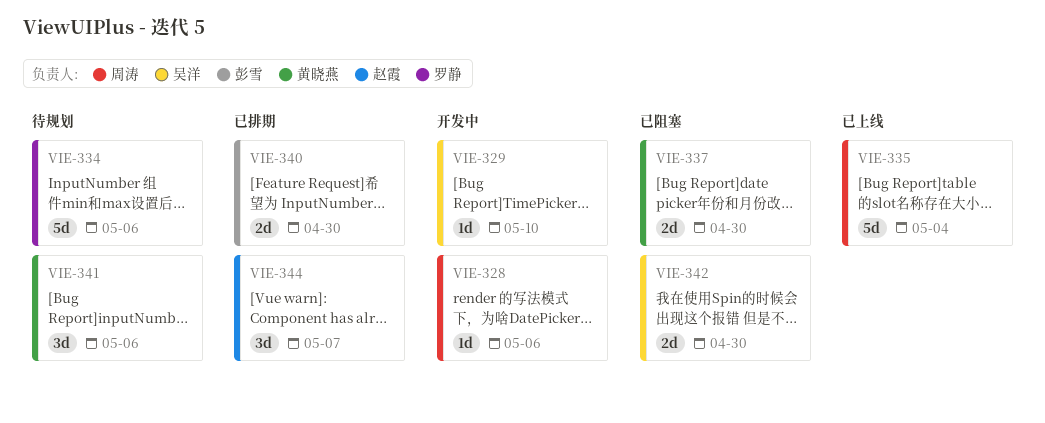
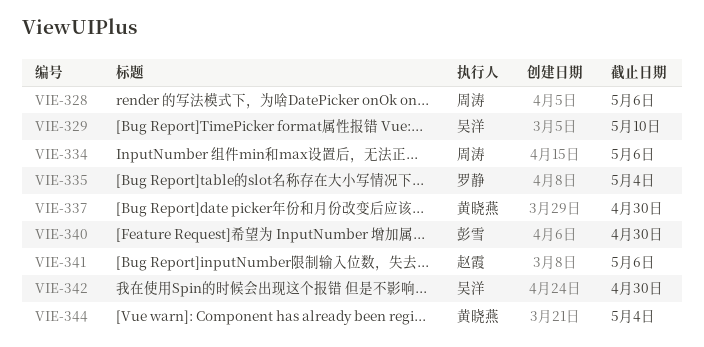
VIE-334, owner: 罗静 -> 周涛
VIE-335, owner: 周涛 -> 罗静
VIE-341, owner: 黄晓燕 -> 赵霞
VIE-344, owner: 赵霞 -> 黄晓燕
VIE-344, due: May 7 -> May 4

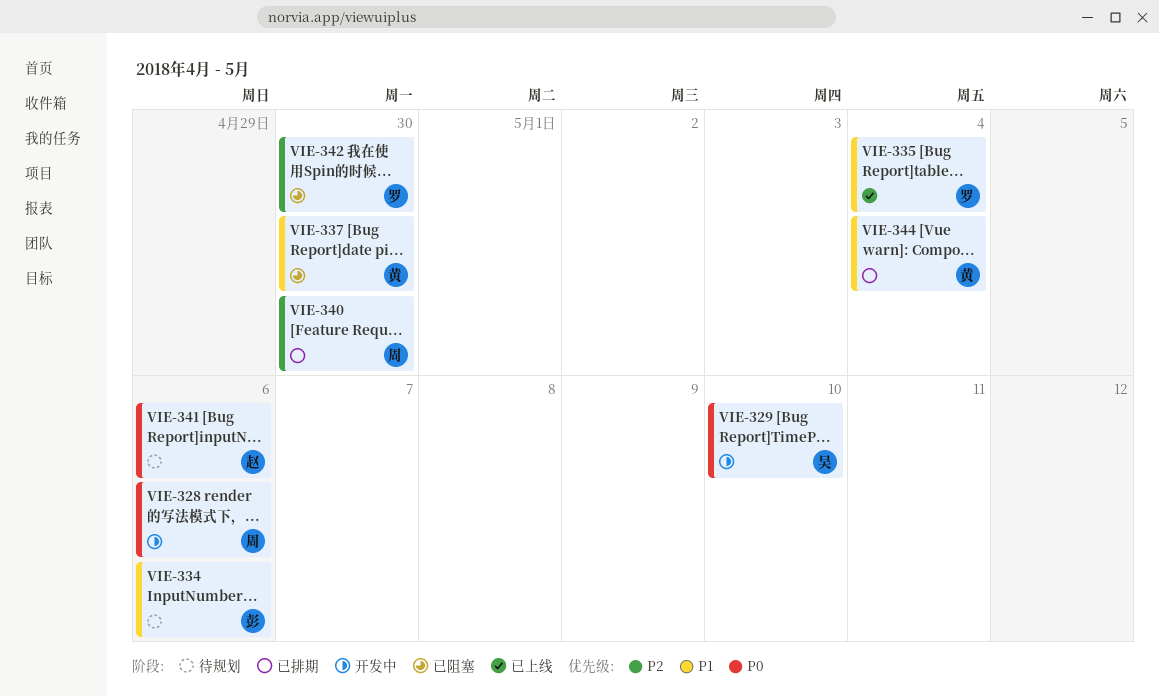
VIE-334, owner: 周涛 -> 彭雪
VIE-340, owner: 彭雪 -> 周涛
VIE-342, owner: 吴洋 -> 罗静

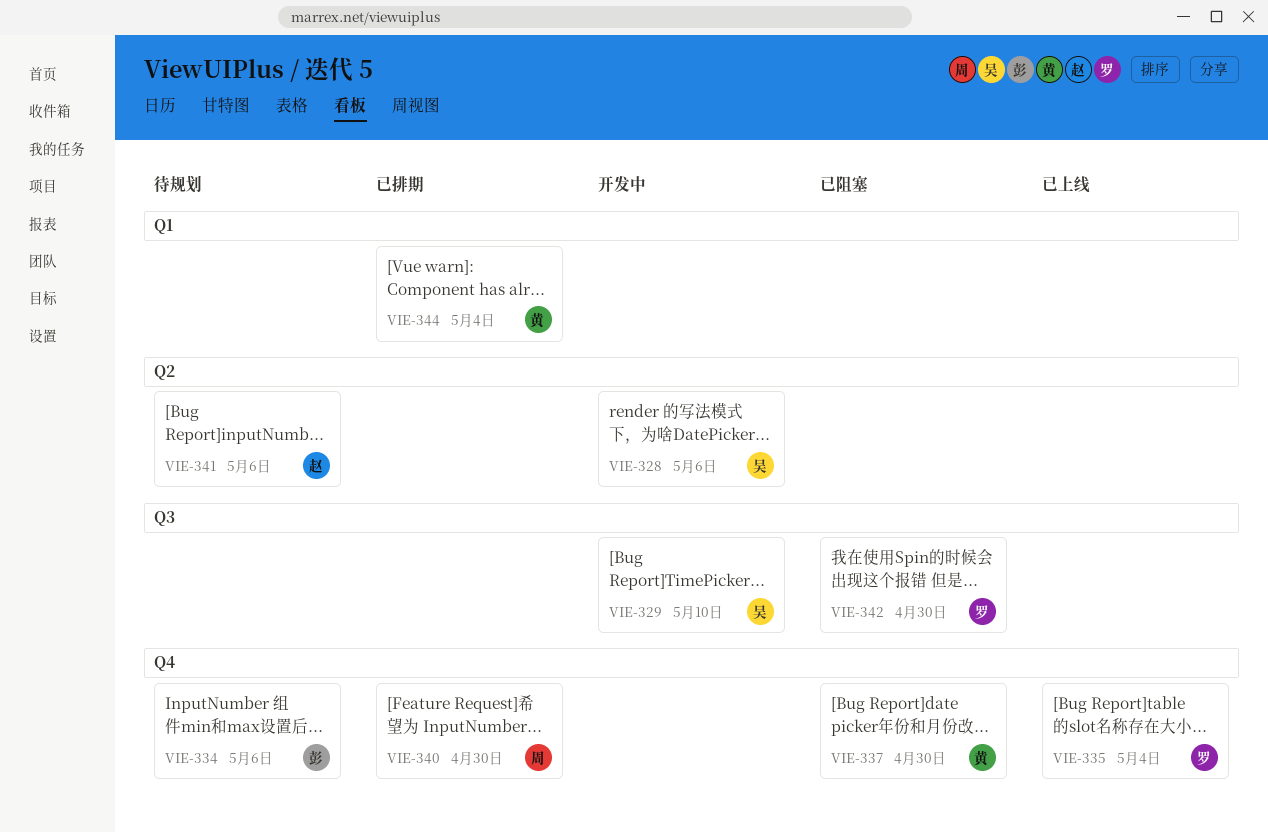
VIE-328, owner: 周 -> 吴

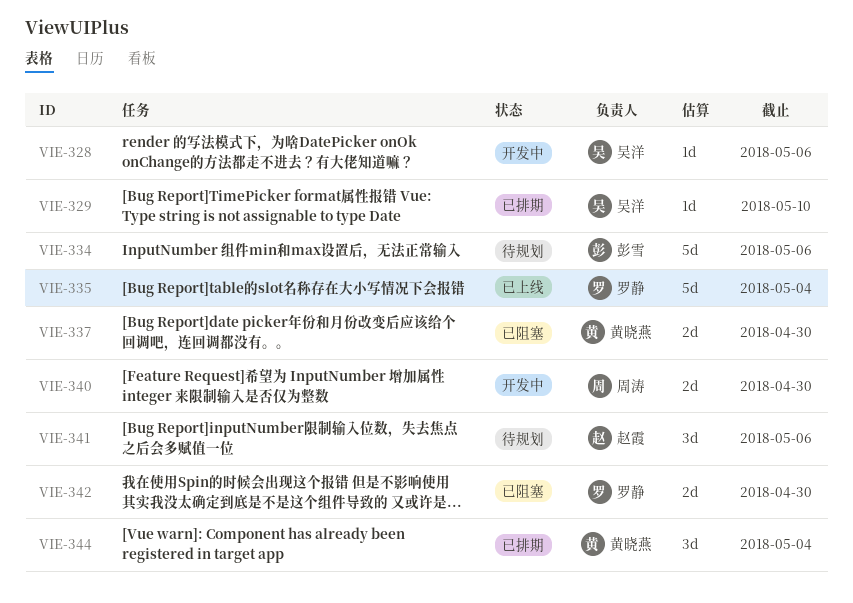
VIE-329, status: 开发中 -> 已排期
VIE-340, status: 已排期 -> 开发中

